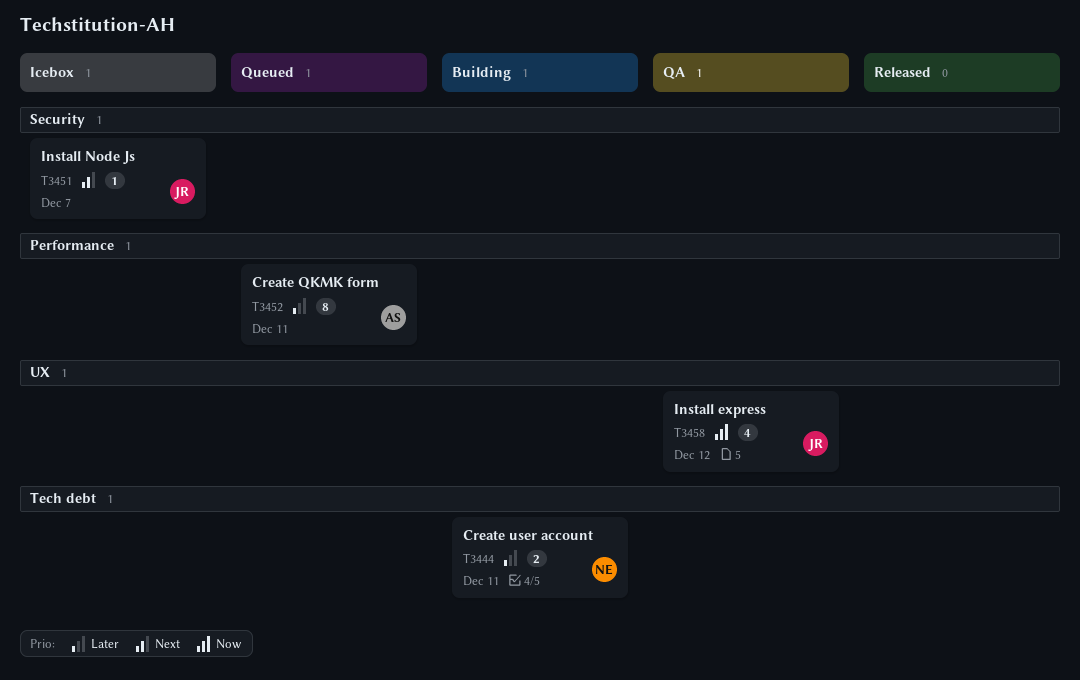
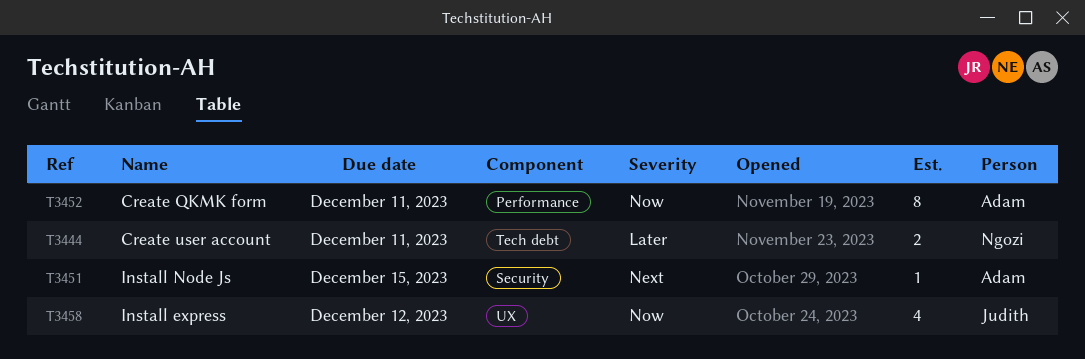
T3451, owner: Judith -> Adam
T3451, due: Dec 7 -> Dec 15
T3452, priority: Later -> Now

